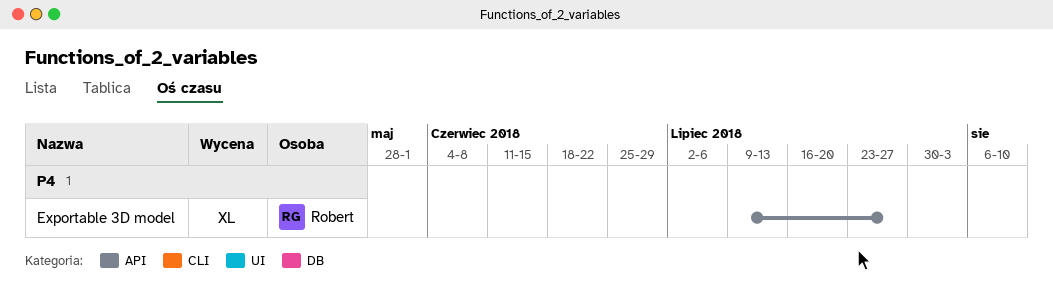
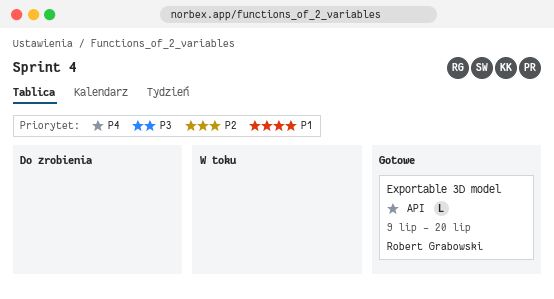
Exportable 3D model, estimate: XL -> L
Exportable 3D model, due: Jul 27 -> Jul 20

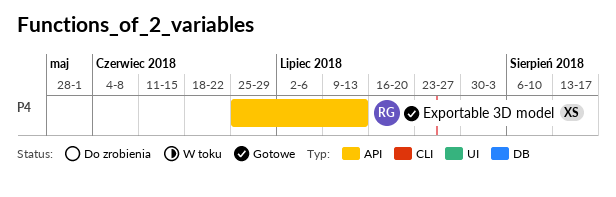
Exportable 3D model, estimate: L -> XS
Exportable 3D model, start: Jul 9 -> Jun 25
Exportable 3D model, due: Jul 20 -> Jul 13

